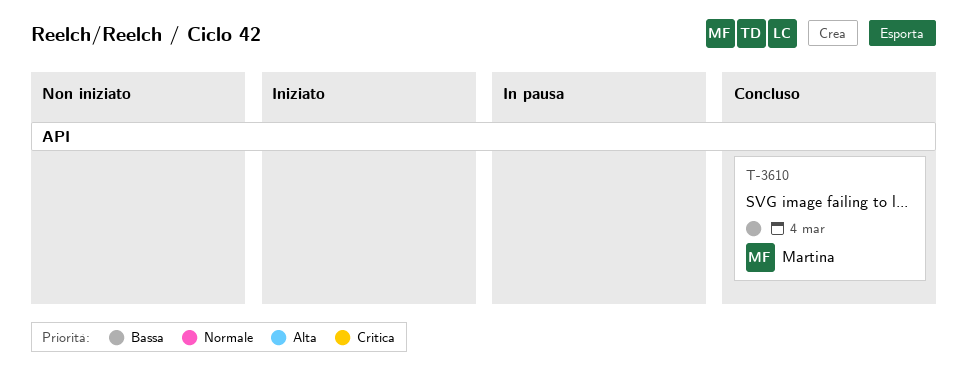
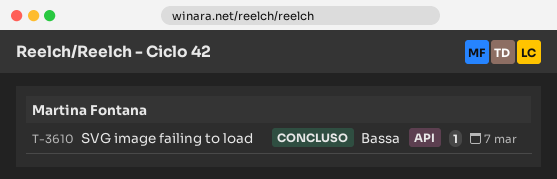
T-3610, due: Mar 4 -> Mar 7

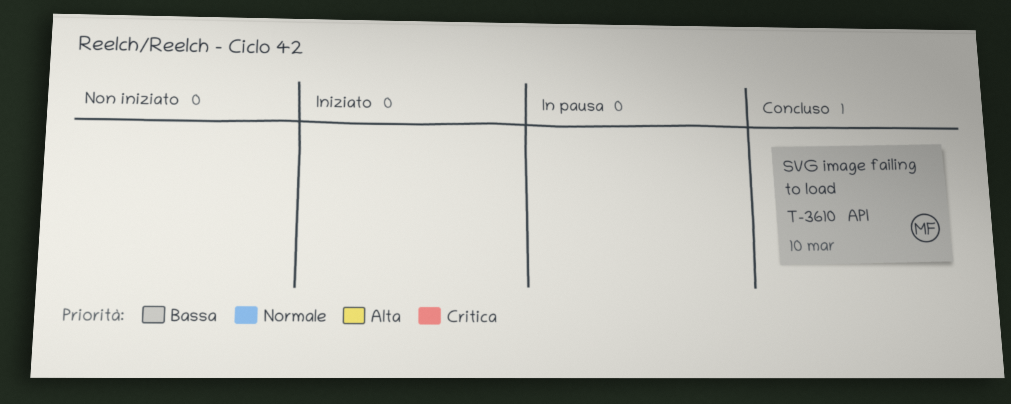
T-3610, due: Mar 7 -> Mar 10

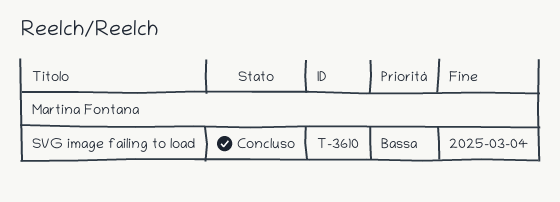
T-3610, due: Mar 10 -> Mar 4

